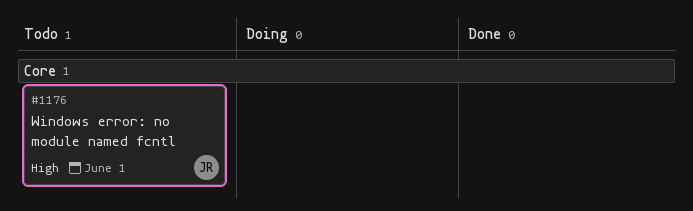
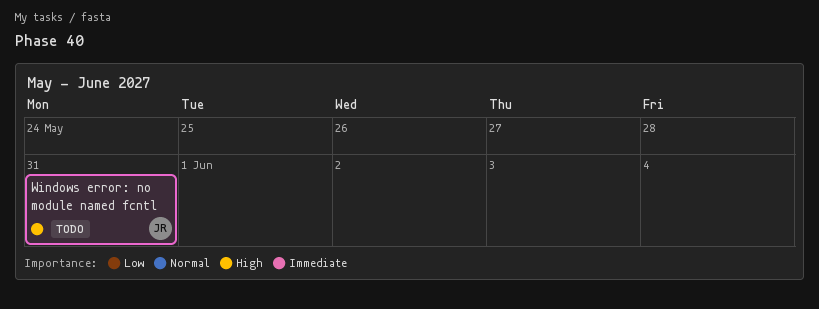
Windows error: no module named fcntl, due: Jun 1 -> May 31

